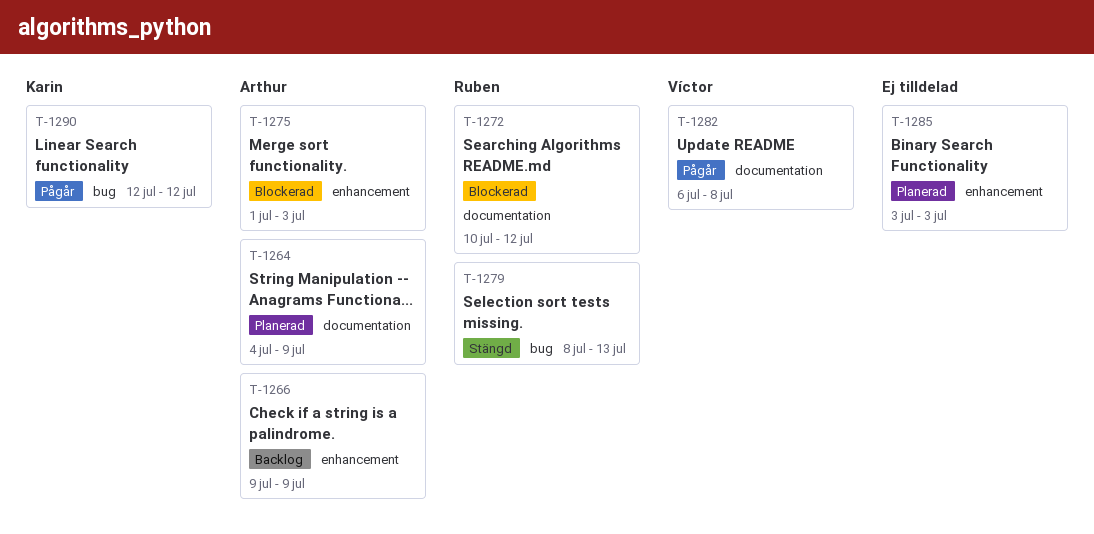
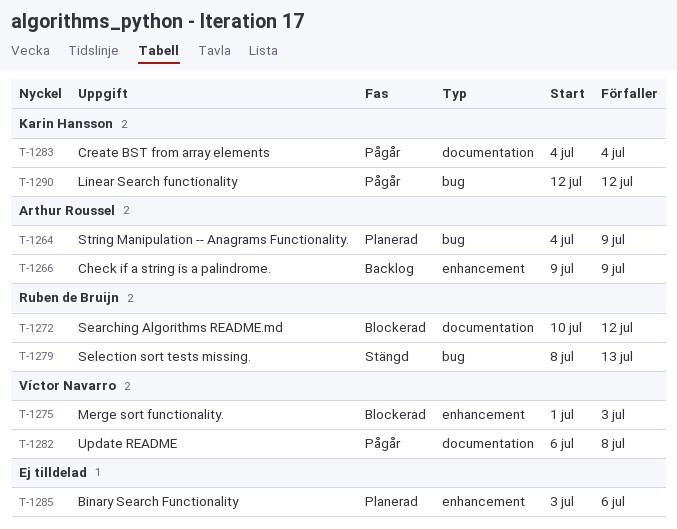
T-1264, label: documentation -> bug
T-1275, owner: Arthur Roussel -> Víctor Navarro
T-1283: none -> present
T-1285, due: Jul 3 -> Jul 6

